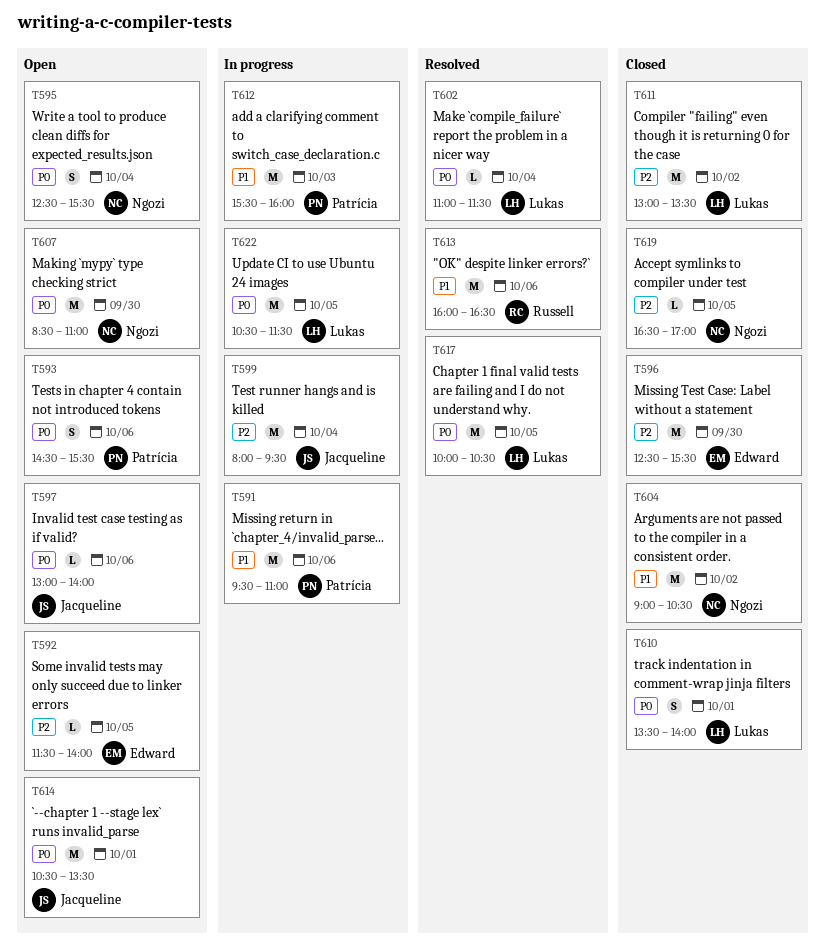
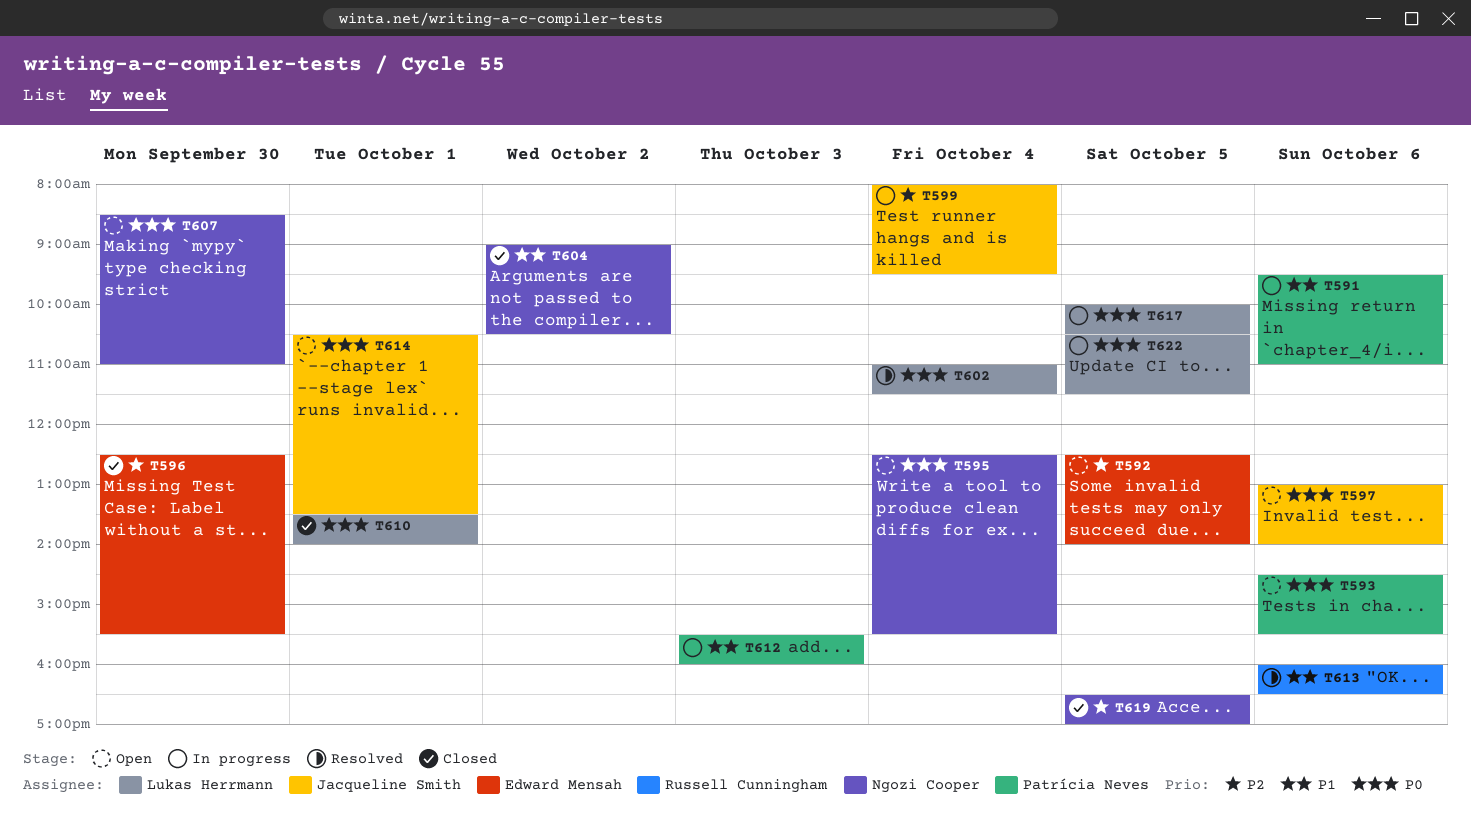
T592, begins: 11:30 -> 12:30
T611: present -> none
T617, status: Resolved -> In progress

